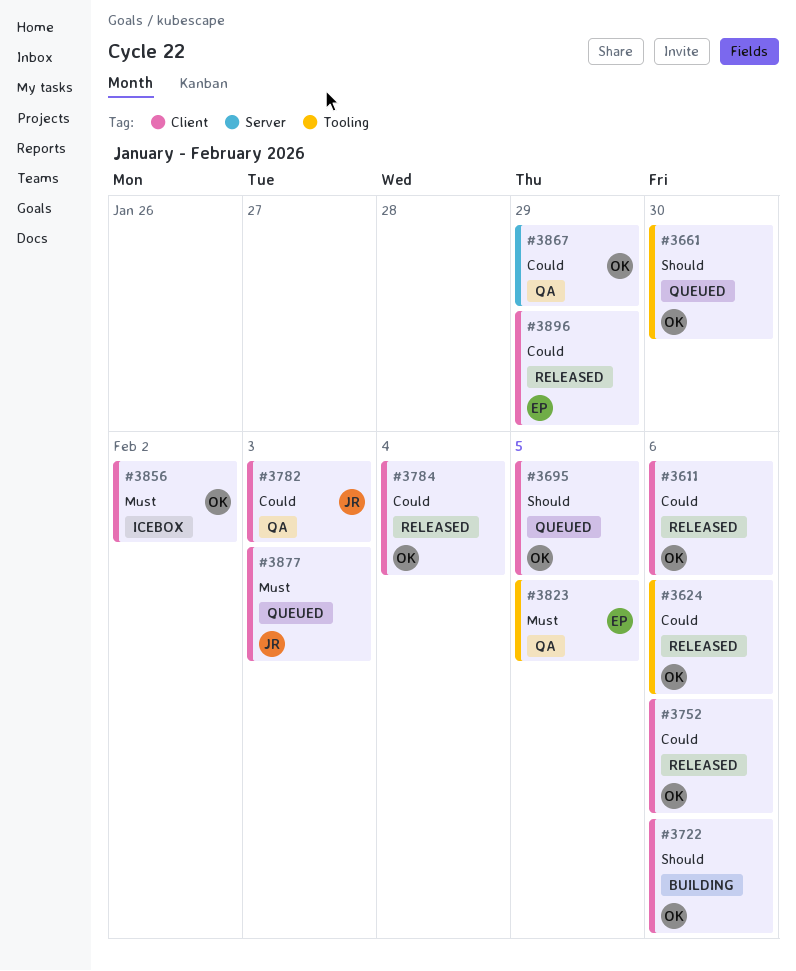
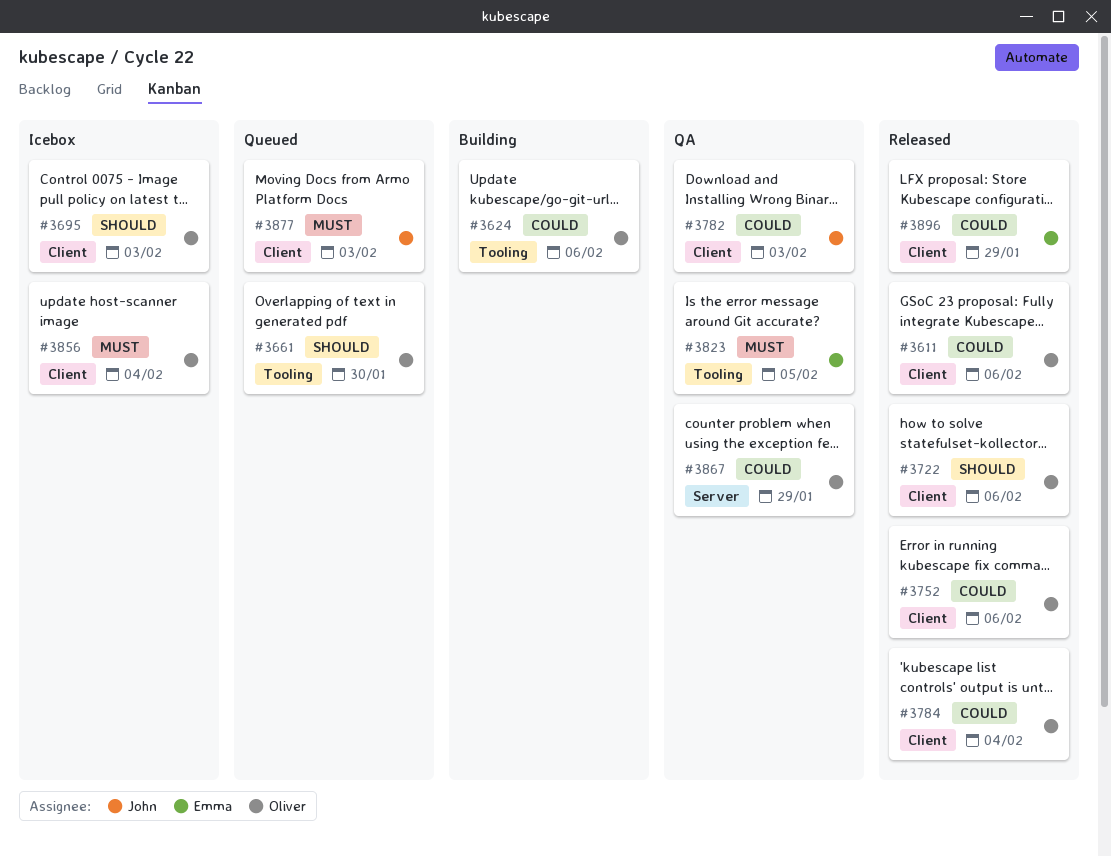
#3624, status: Released -> Building
#3695, status: Queued -> Icebox
#3695, due: Feb 5 -> Feb 3
#3722, status: Building -> Released
#3856, due: Feb 2 -> Feb 4

